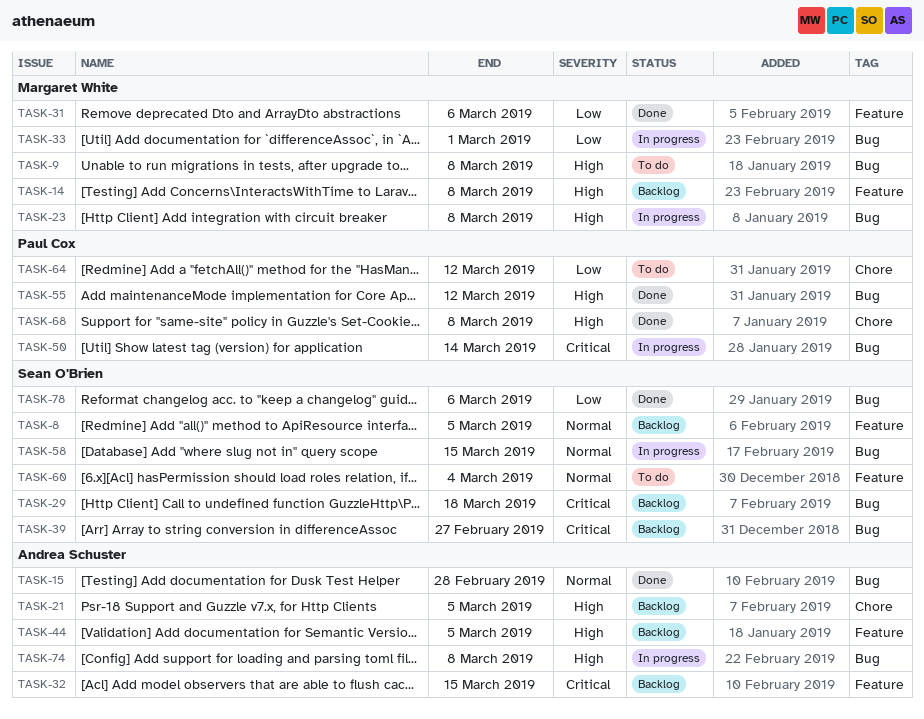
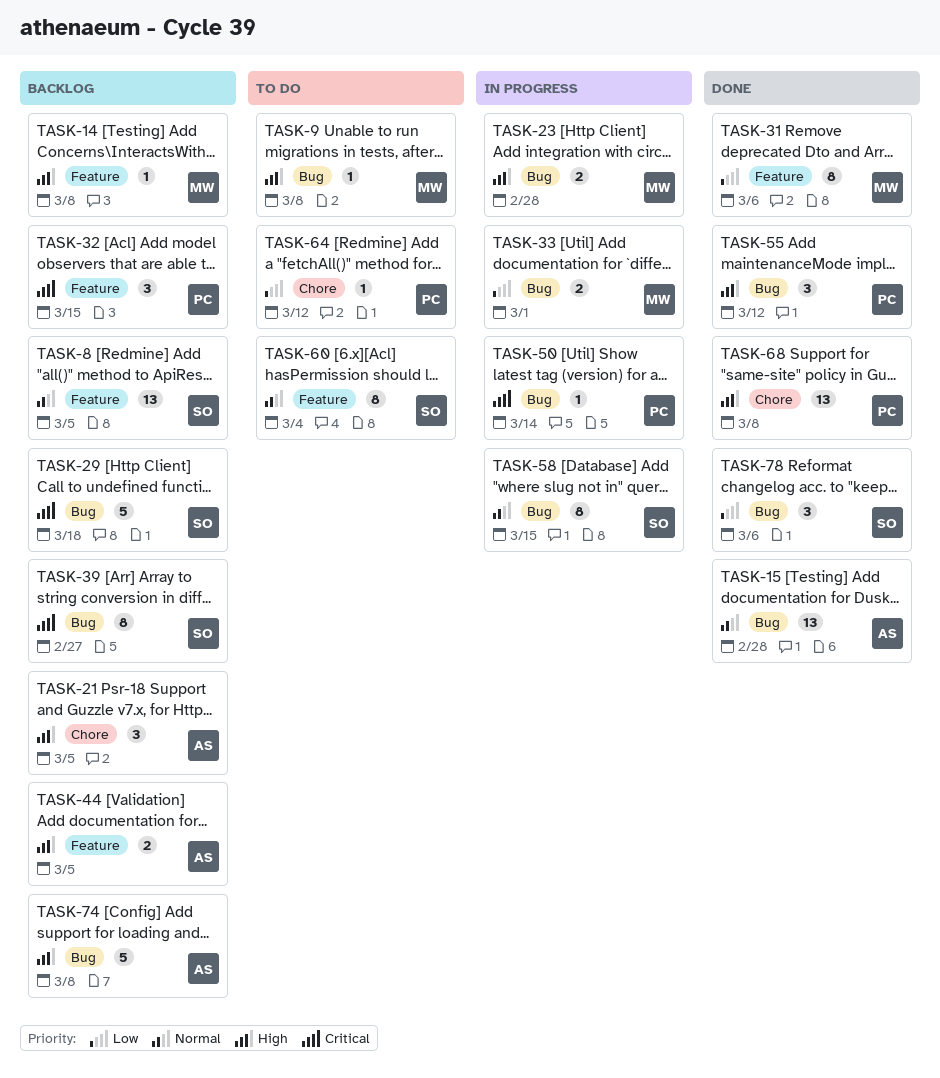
TASK-23, due: Mar 8 -> Feb 28
TASK-32, owner: Andrea Schuster -> Paul Cox
TASK-74, status: In progress -> Backlog

